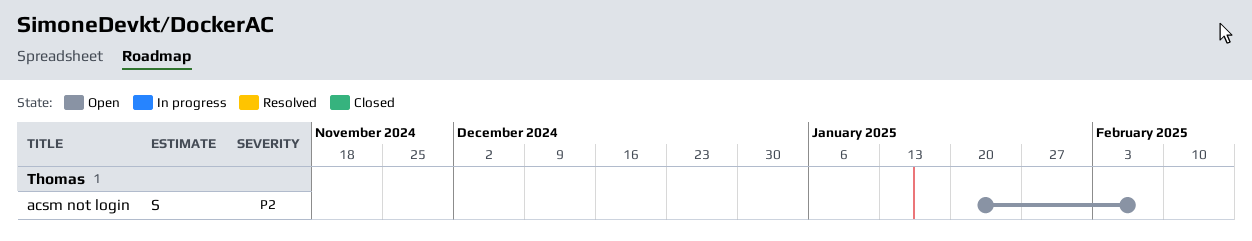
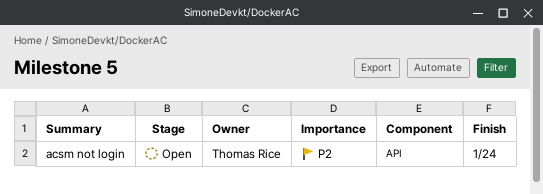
acsm not login, due: Feb 7 -> Jan 24

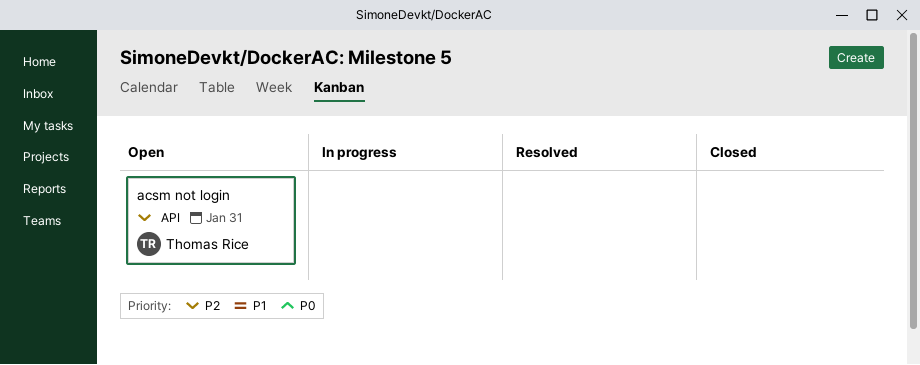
acsm not login, due: Jan 24 -> Jan 31

